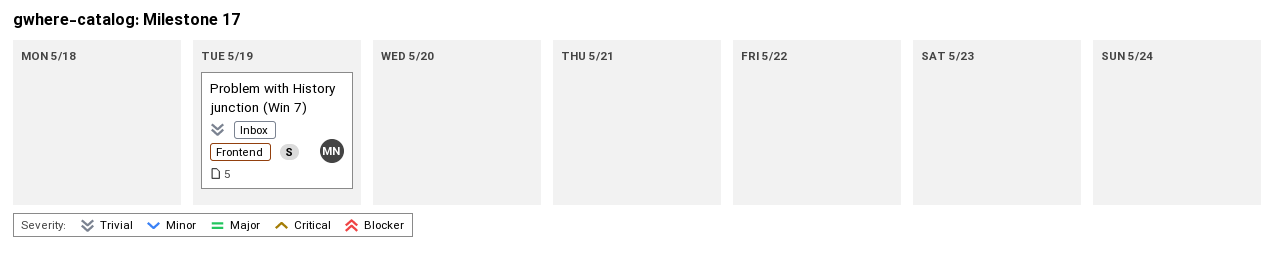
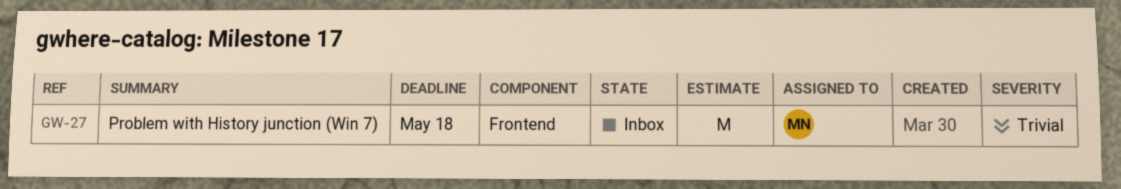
Problem with History junction (Win 7), estimate: S -> M
Problem with History junction (Win 7), due: May 19 -> May 18

